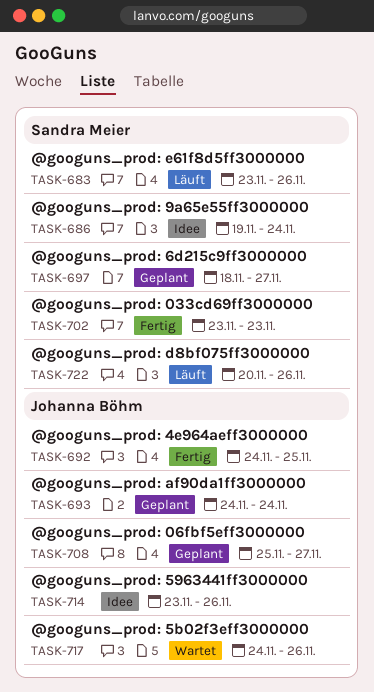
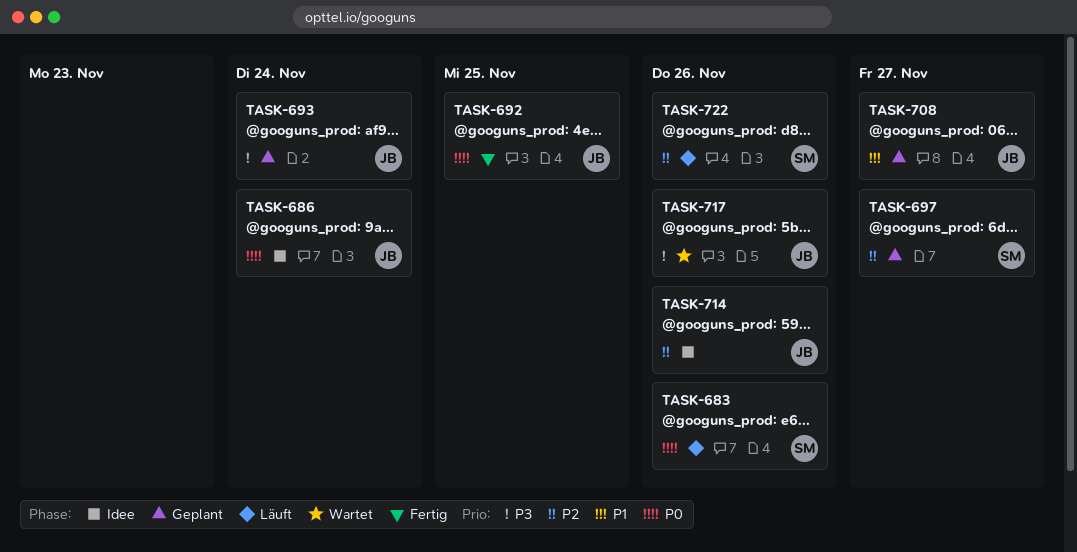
TASK-686, owner: Sandra Meier -> Johanna Böhm
TASK-702: present -> none

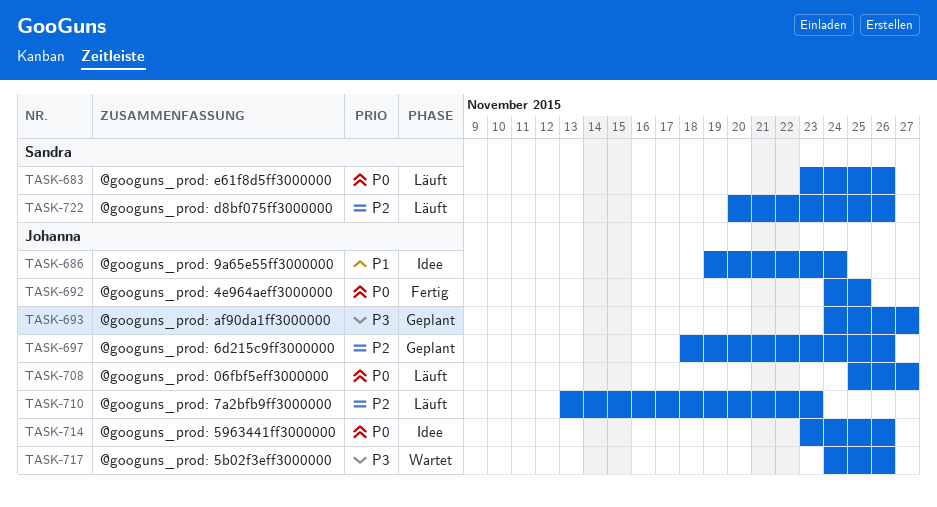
TASK-686, priority: P0 -> P1
TASK-693, due: Nov 24 -> Nov 27
TASK-697, owner: Sandra -> Johanna
TASK-697, due: Nov 27 -> Nov 26
TASK-708, status: Geplant -> Läuft
TASK-708, priority: P1 -> P0
TASK-710: none -> present
TASK-714, priority: P2 -> P0

